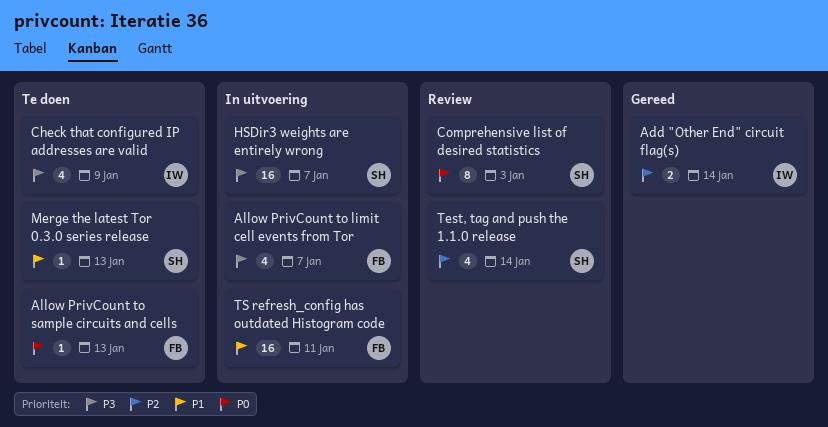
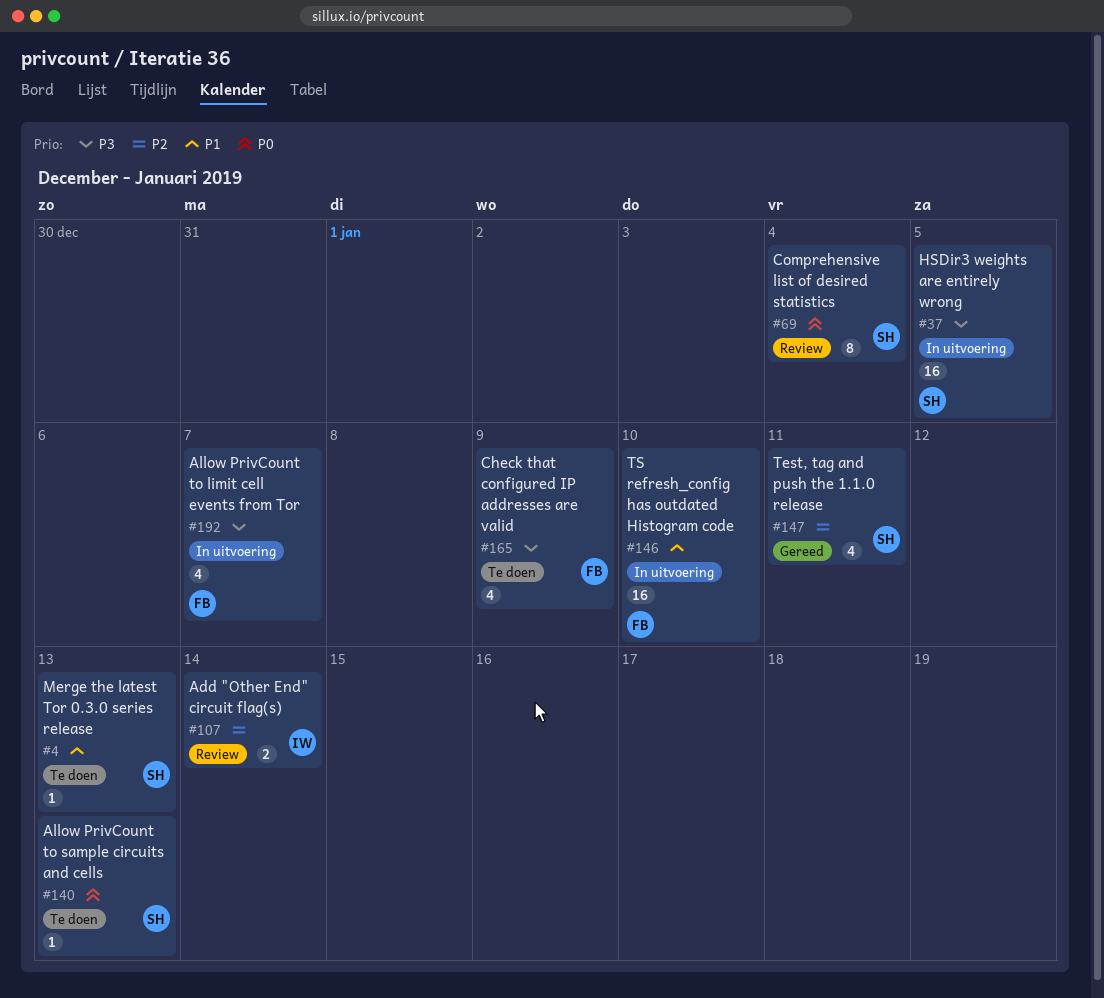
Add "Other End" circuit flag(s), status: Gereed -> Review
Allow PrivCount to sample circuits and cells, owner: FB -> SH
Check that configured IP addresses are valid, owner: IW -> FB
Comprehensive list of desired statistics, due: Jan 3 -> Jan 4
HSDir3 weights are entirely wrong, due: Jan 7 -> Jan 5
Test, tag and push the 1.1.0 release, status: Review -> Gereed
Test, tag and push the 1.1.0 release, due: Jan 14 -> Jan 11
TS refresh_config has outdated Histogram code, due: Jan 11 -> Jan 10

